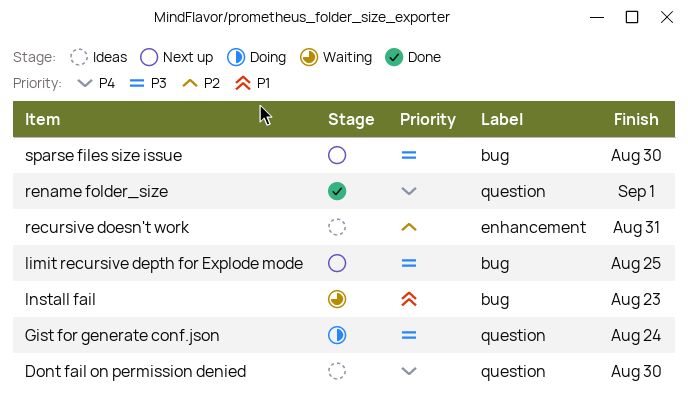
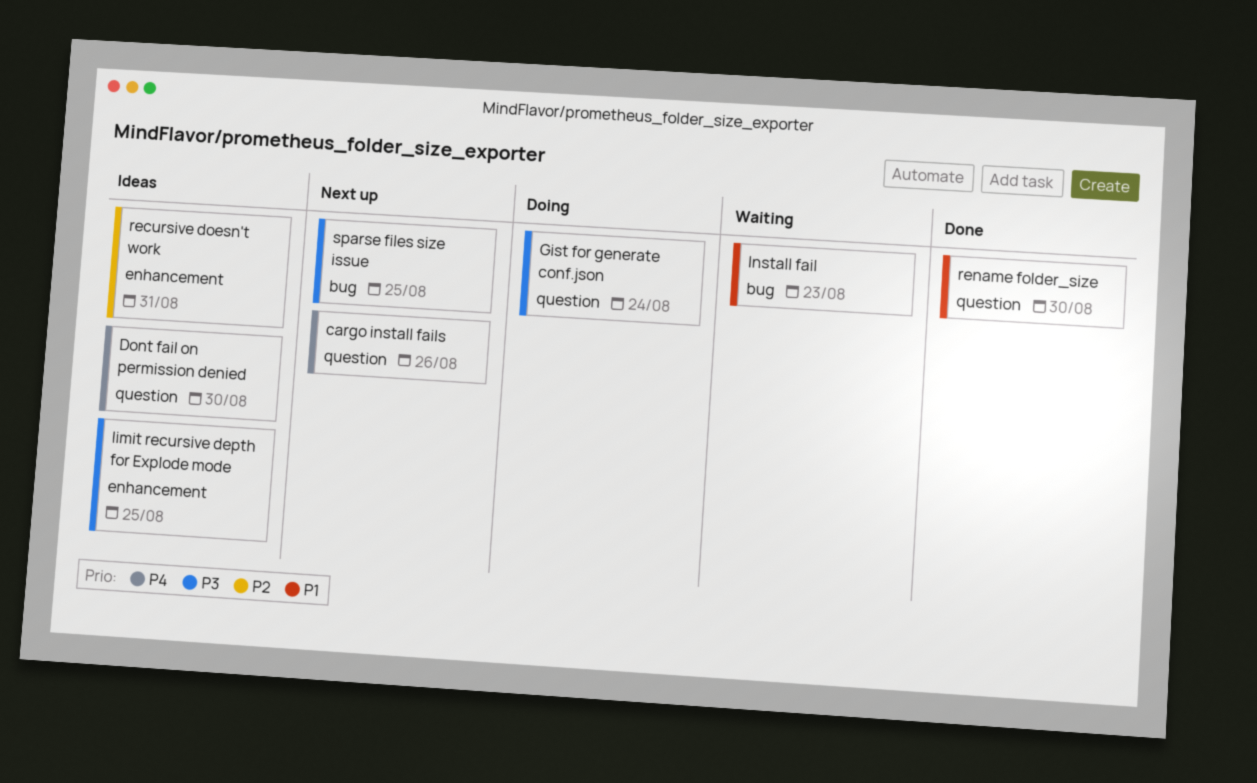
cargo install fails: none -> present
limit recursive depth for Explode mode, status: Next up -> Ideas
limit recursive depth for Explode mode, label: bug -> enhancement
rename folder_size, priority: P4 -> P1
rename folder_size, due: Sep 1 -> Aug 30
sparse files size issue, due: Aug 30 -> Aug 25

